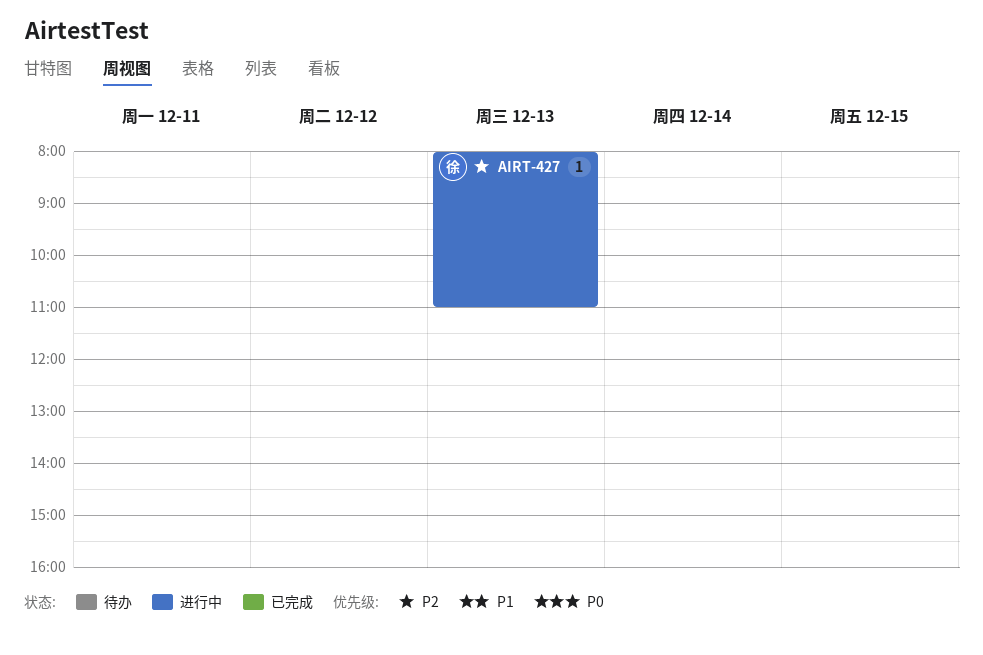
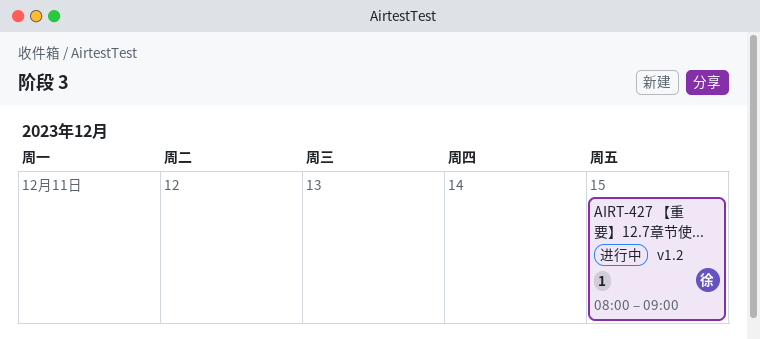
AIRT-427, day: Dec 13 -> Dec 15
AIRT-427, ends: 11:00 -> 09:00

